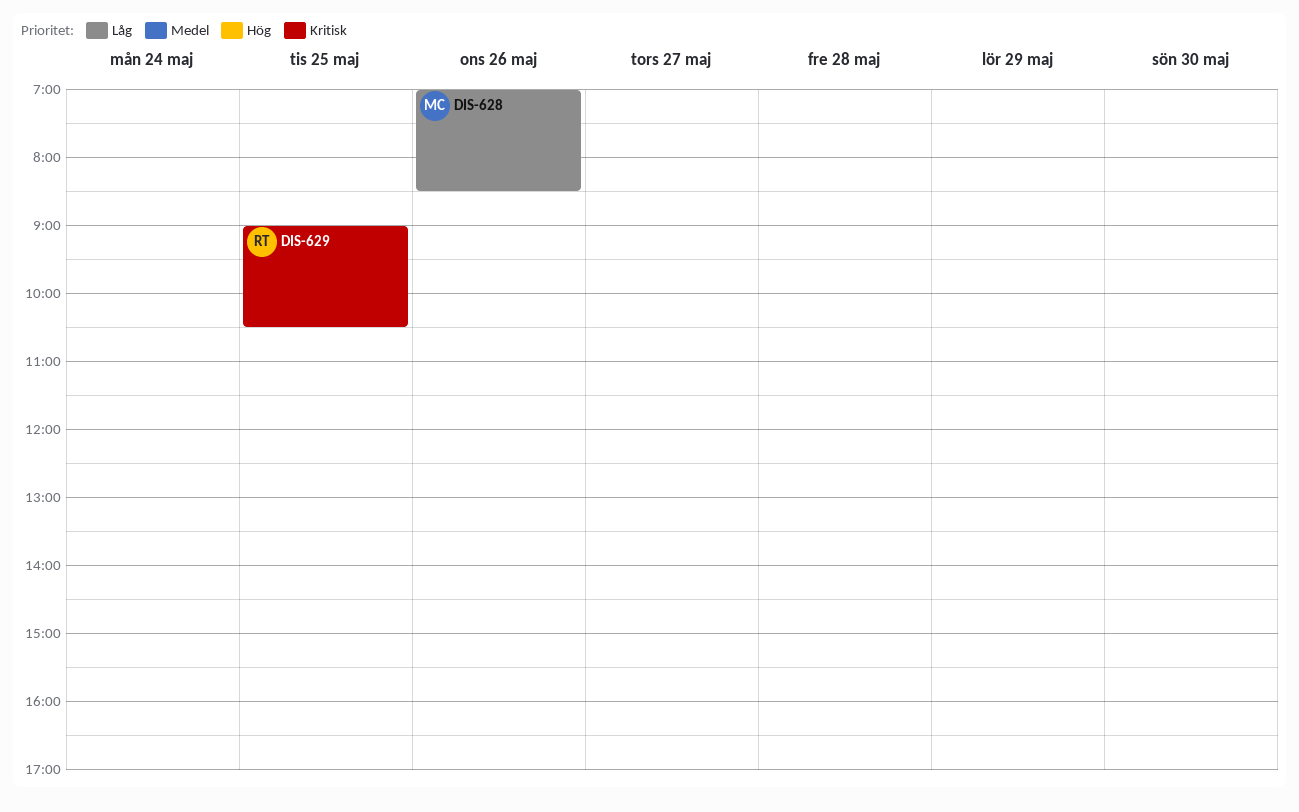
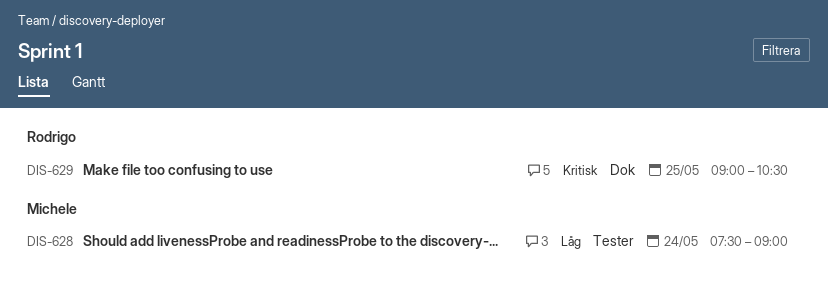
DIS-628, day: May 26 -> May 24
DIS-628, begins: 07:00 -> 07:30
DIS-628, ends: 08:30 -> 09:00

